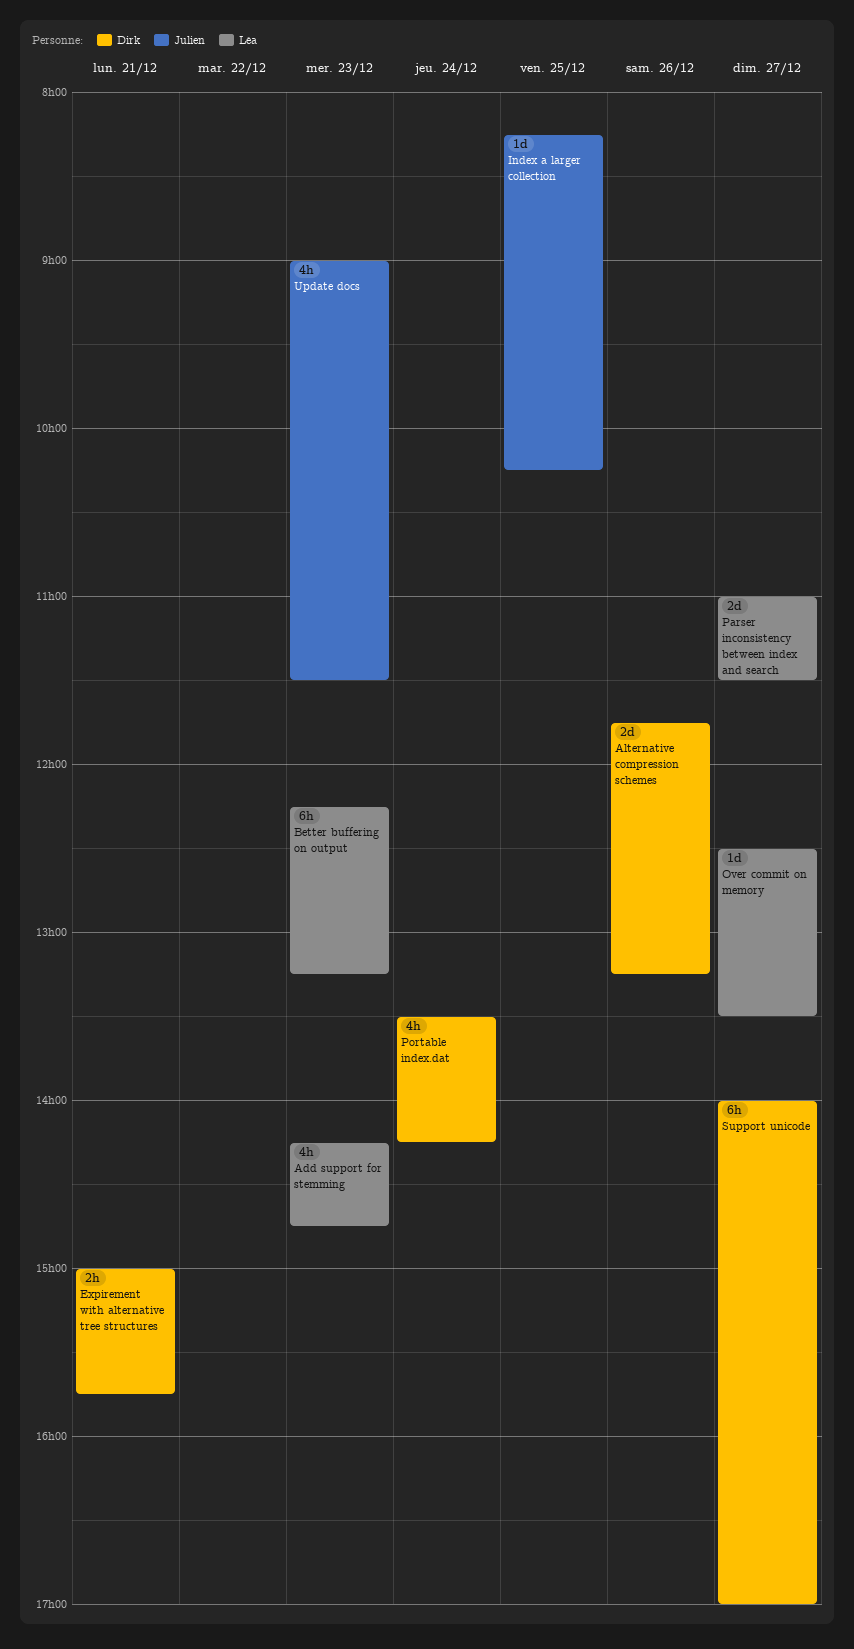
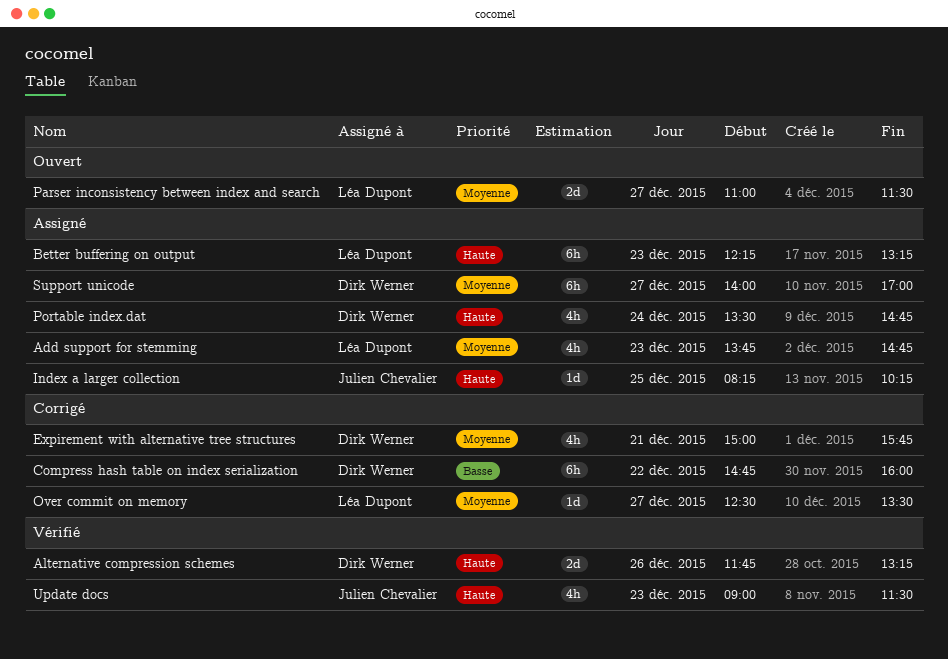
Add support for stemming, begins: 14:15 -> 13:45
Compress hash table on index serialization: none -> present
Expirement with alternative tree structures, estimate: 2h -> 4h
Portable index.dat, ends: 14:15 -> 14:45

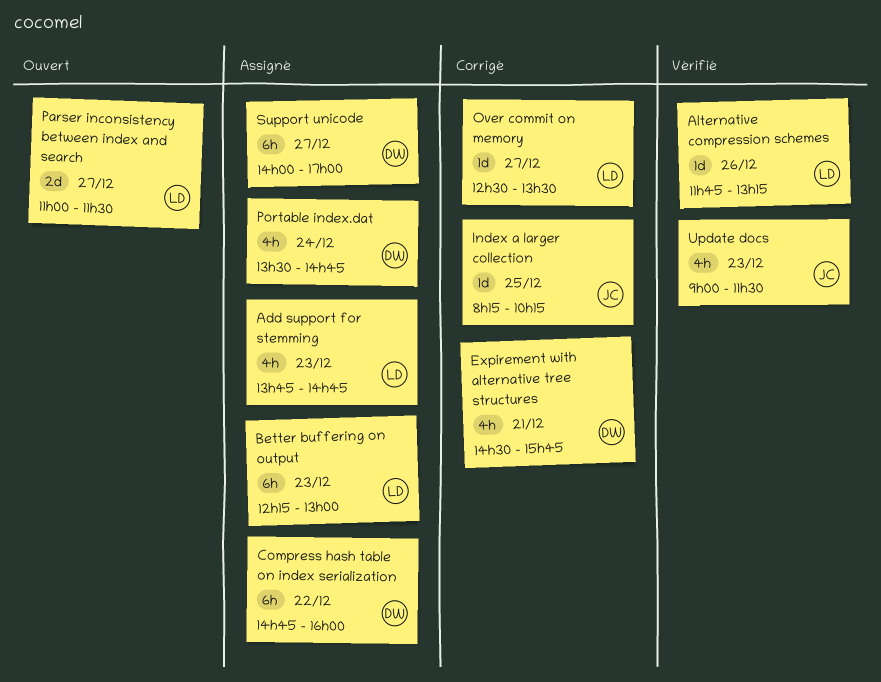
Alternative compression schemes, owner: Dirk Werner -> Léa Dupont
Alternative compression schemes, estimate: 2d -> 1d
Better buffering on output, ends: 13:15 -> 13:00
Compress hash table on index serialization, status: Corrigé -> Assigné
Expirement with alternative tree structures, begins: 15:00 -> 14:30
Index a larger collection, status: Assigné -> Corrigé

